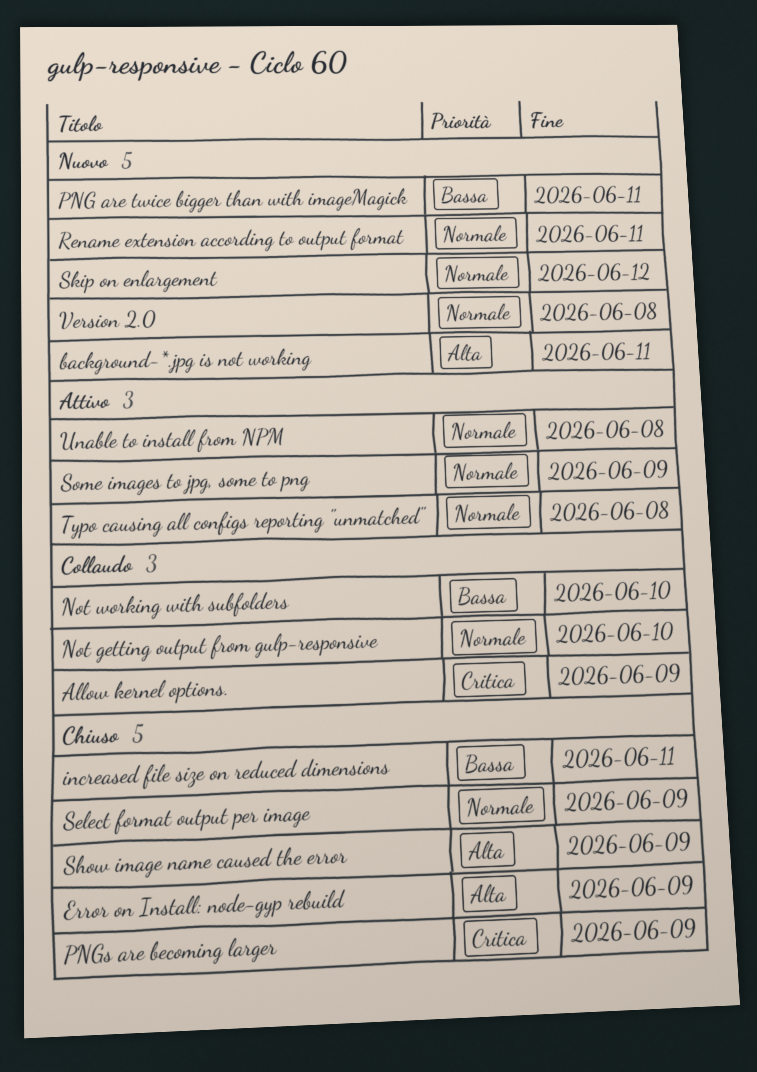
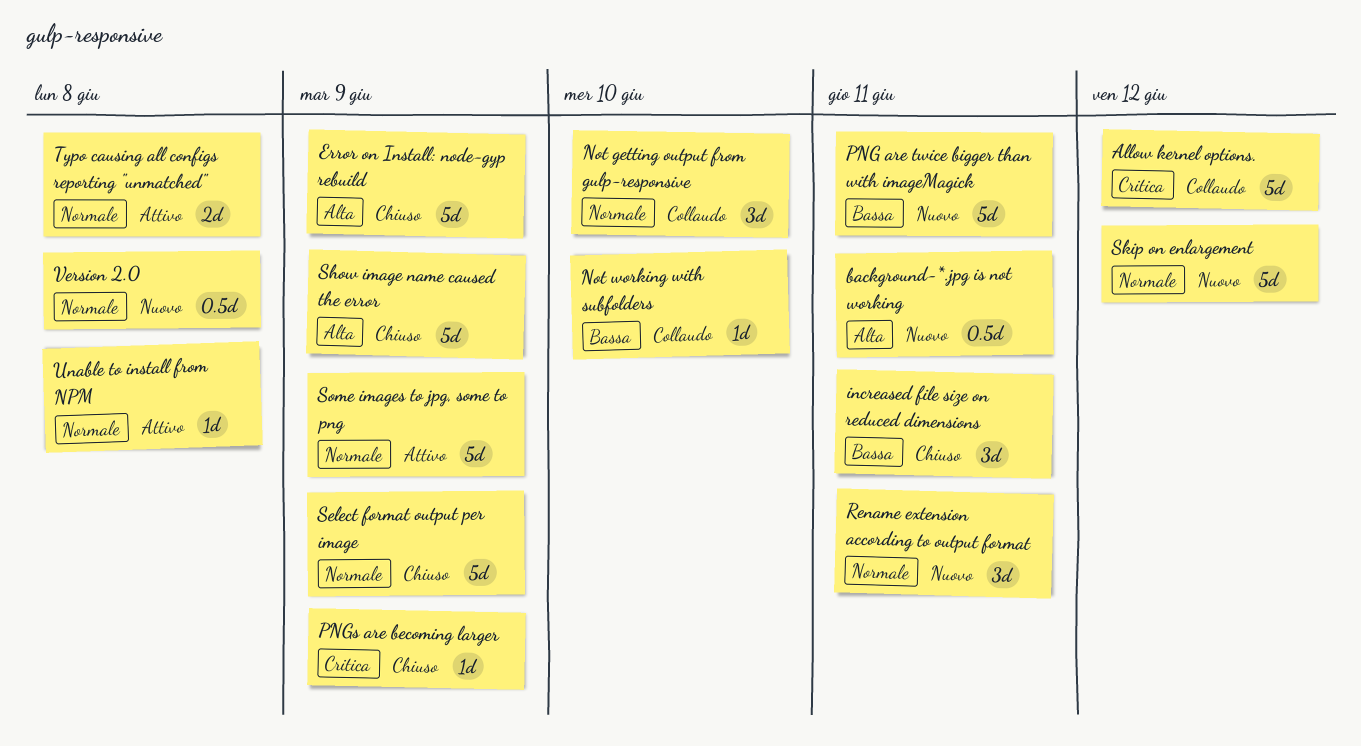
Allow kernel options., due: Jun 9 -> Jun 12

